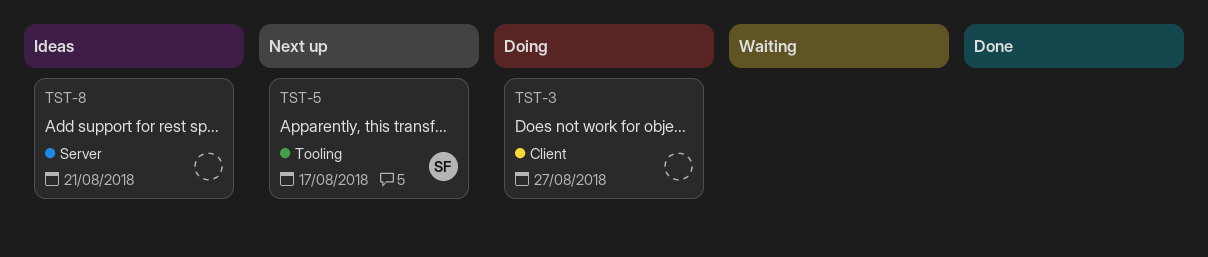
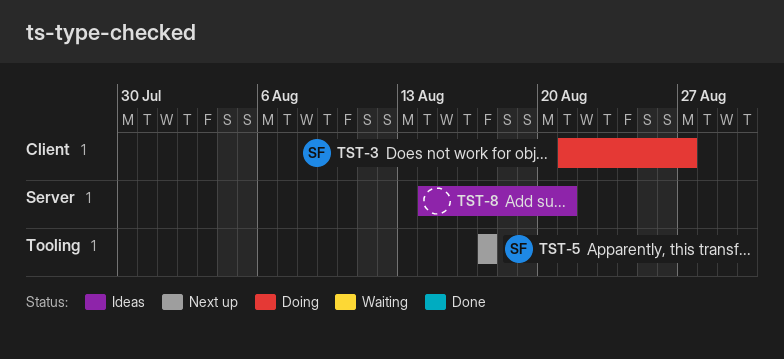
TST-3, owner: none -> SF

